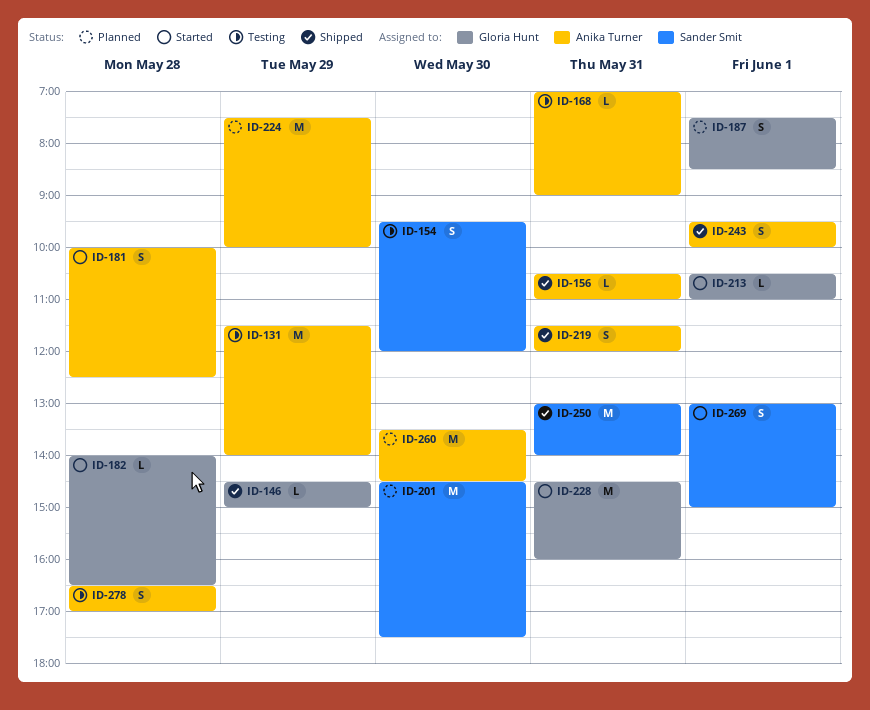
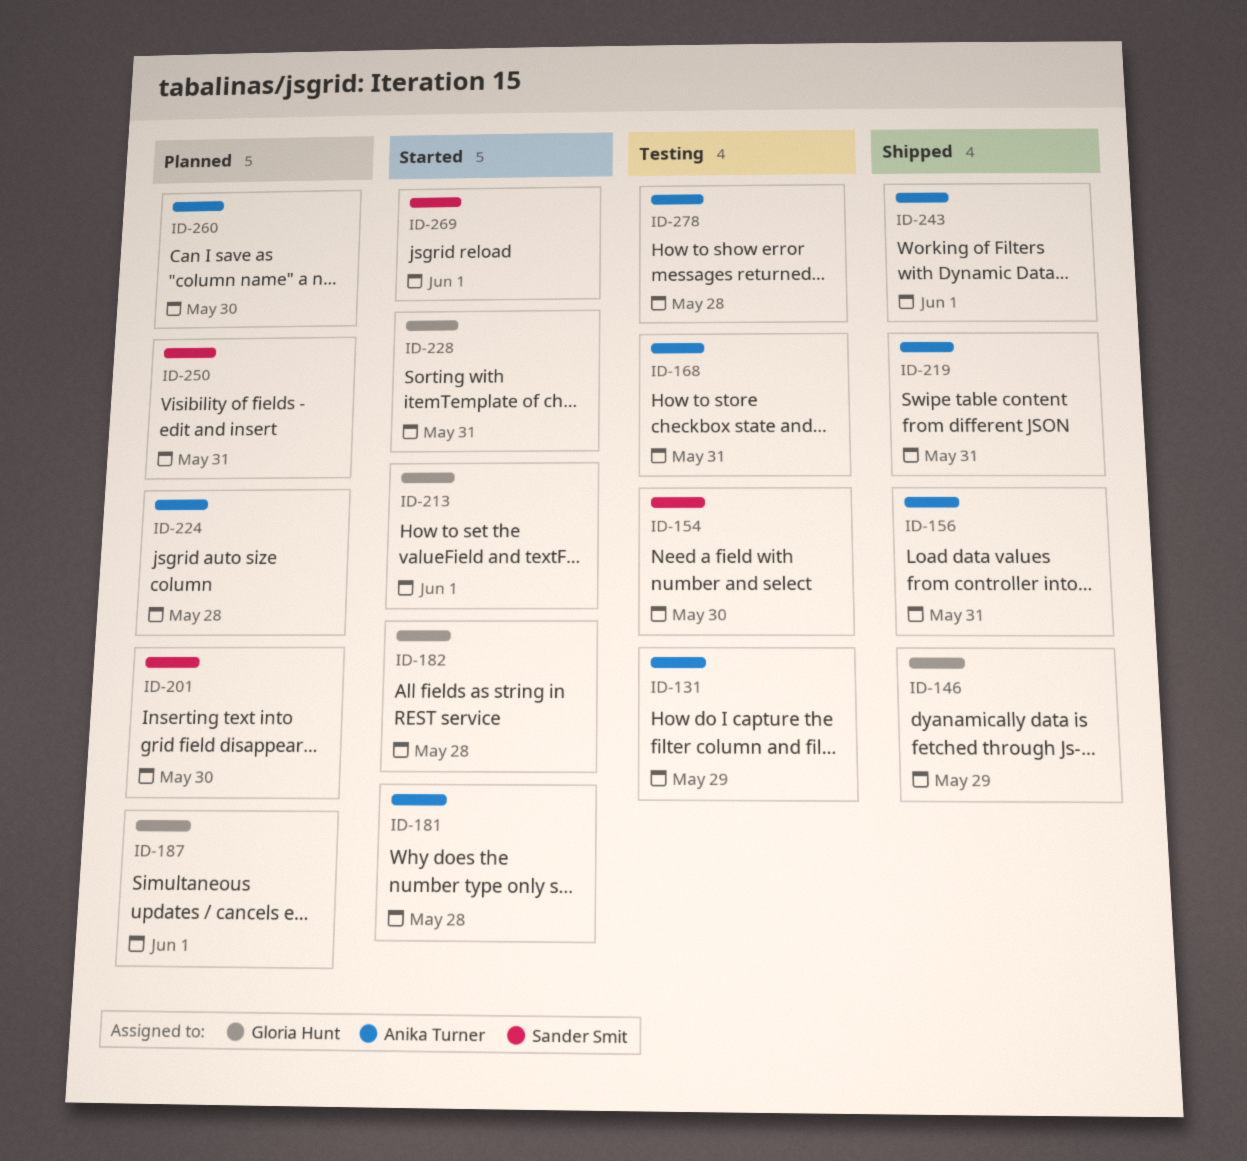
ID-224, day: May 29 -> May 28
ID-250, status: Shipped -> Planned

